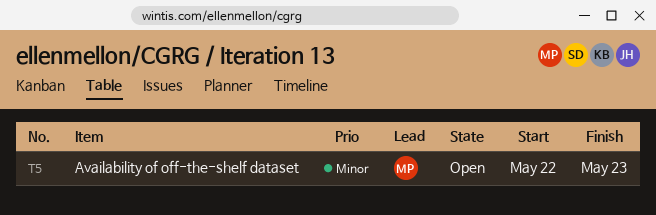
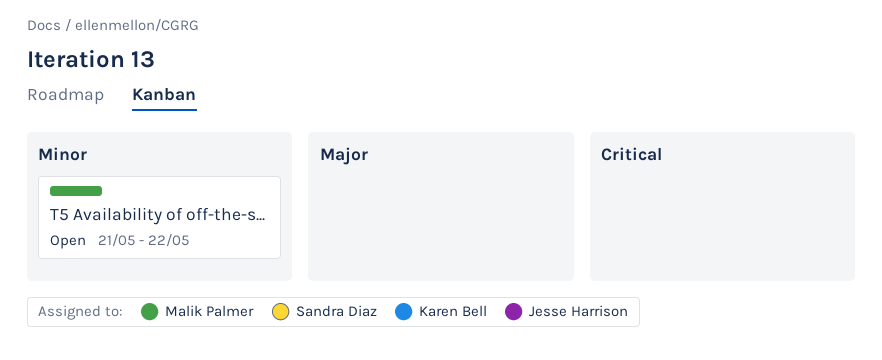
T5, start: May 22 -> May 21
T5, due: May 23 -> May 22

